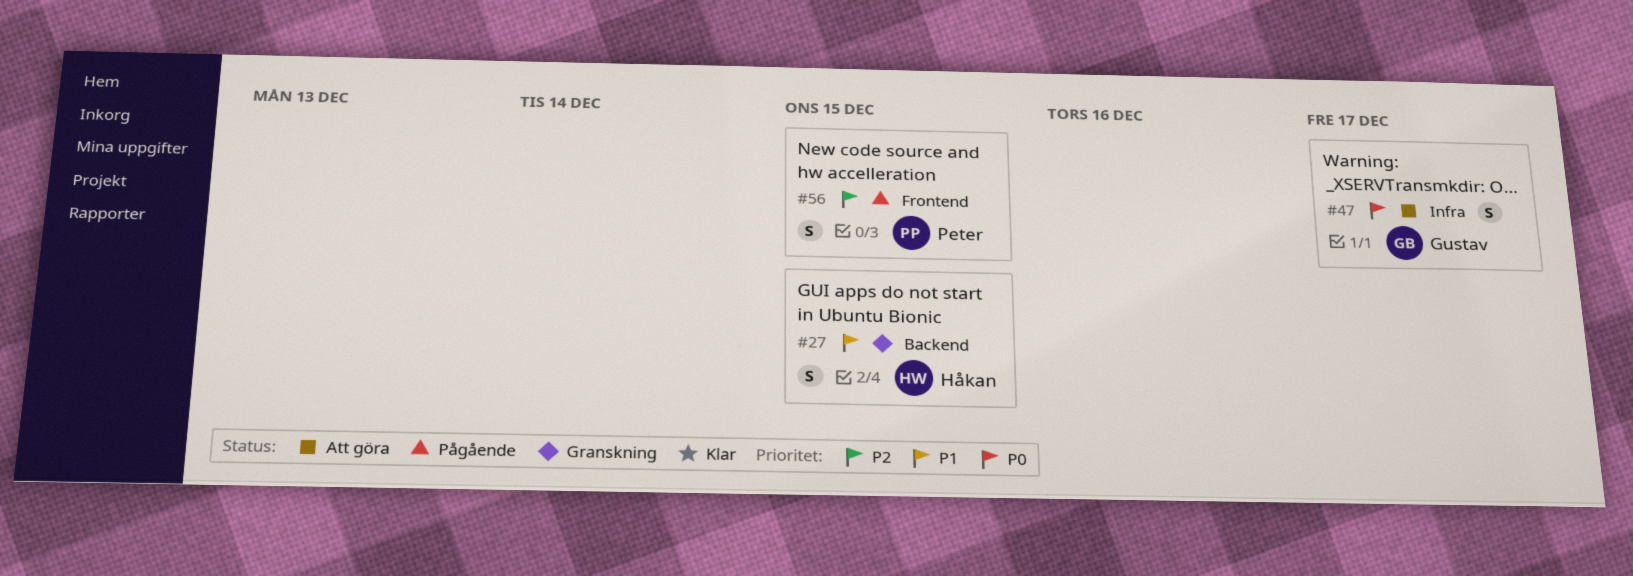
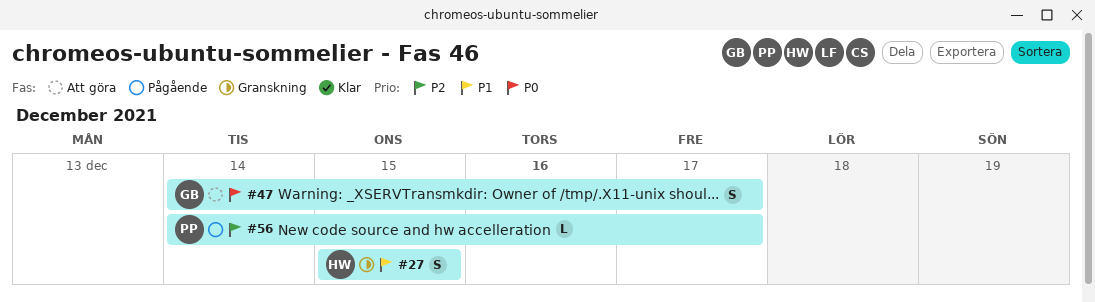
#56, estimate: S -> L
#56, due: Dec 15 -> Dec 17

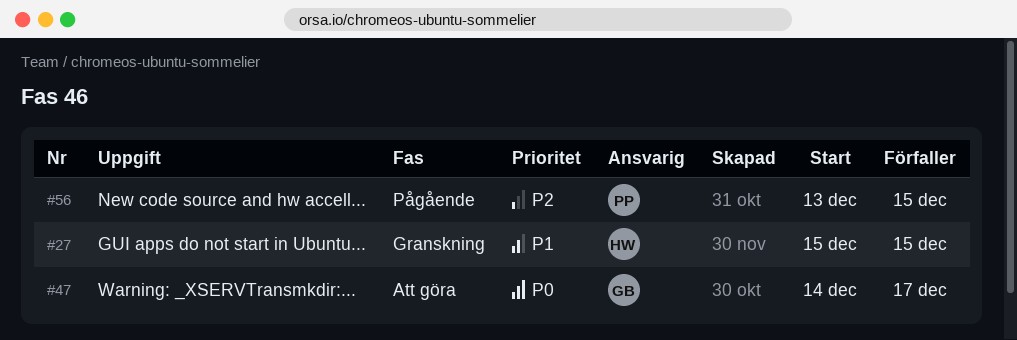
#56, start: Dec 14 -> Dec 13
#56, due: Dec 17 -> Dec 15

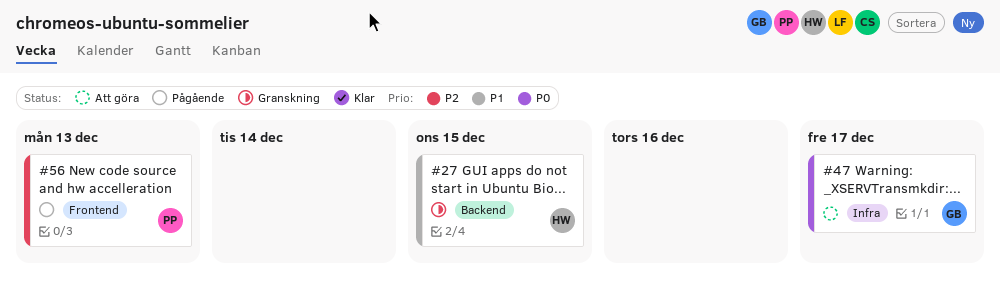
#56, due: Dec 15 -> Dec 13

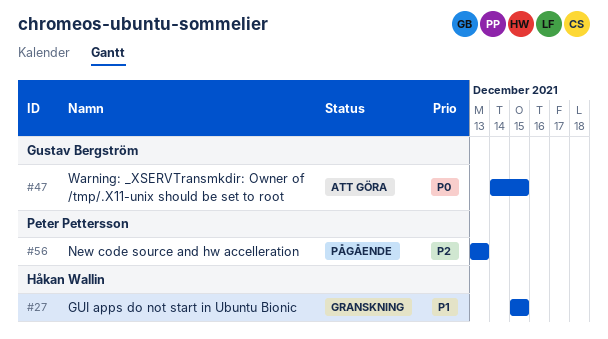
#47, due: Dec 17 -> Dec 15

